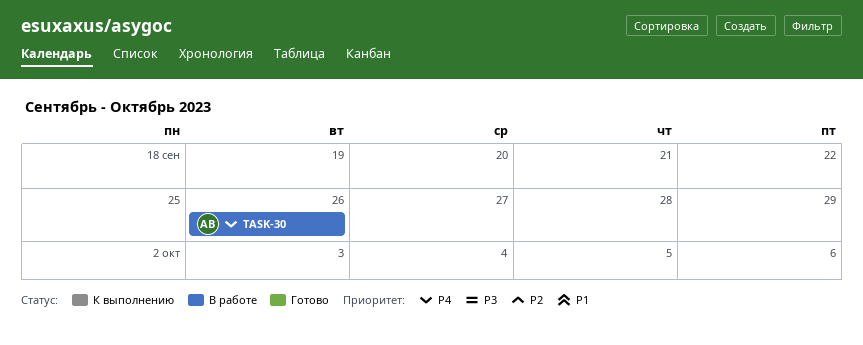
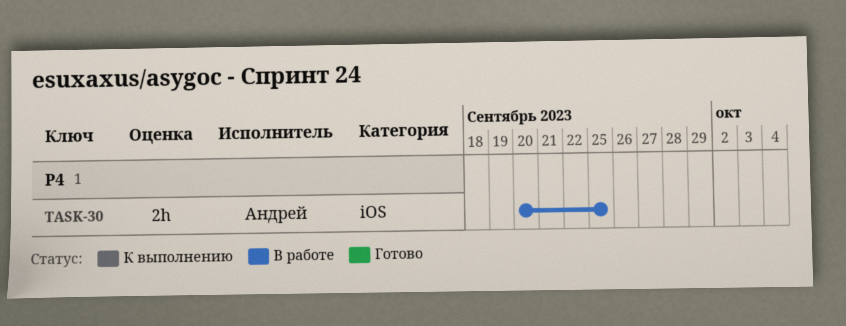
TASK-30, start: Sep 26 -> Sep 20
TASK-30, due: Sep 26 -> Sep 25

